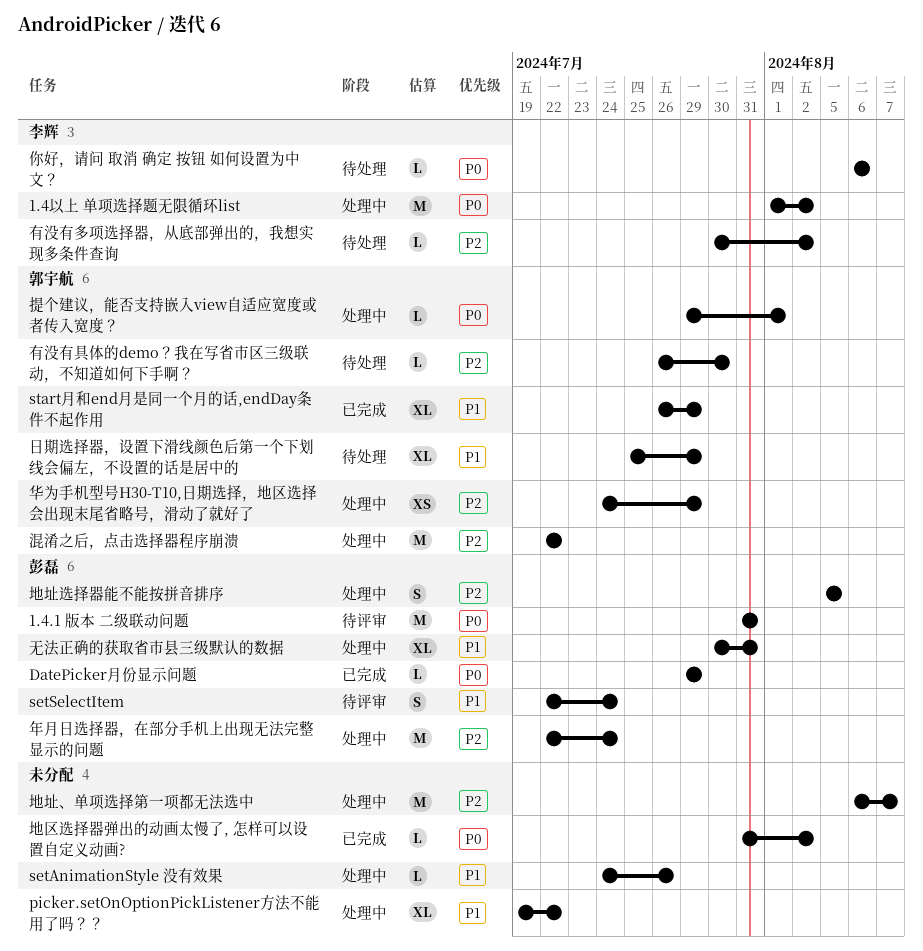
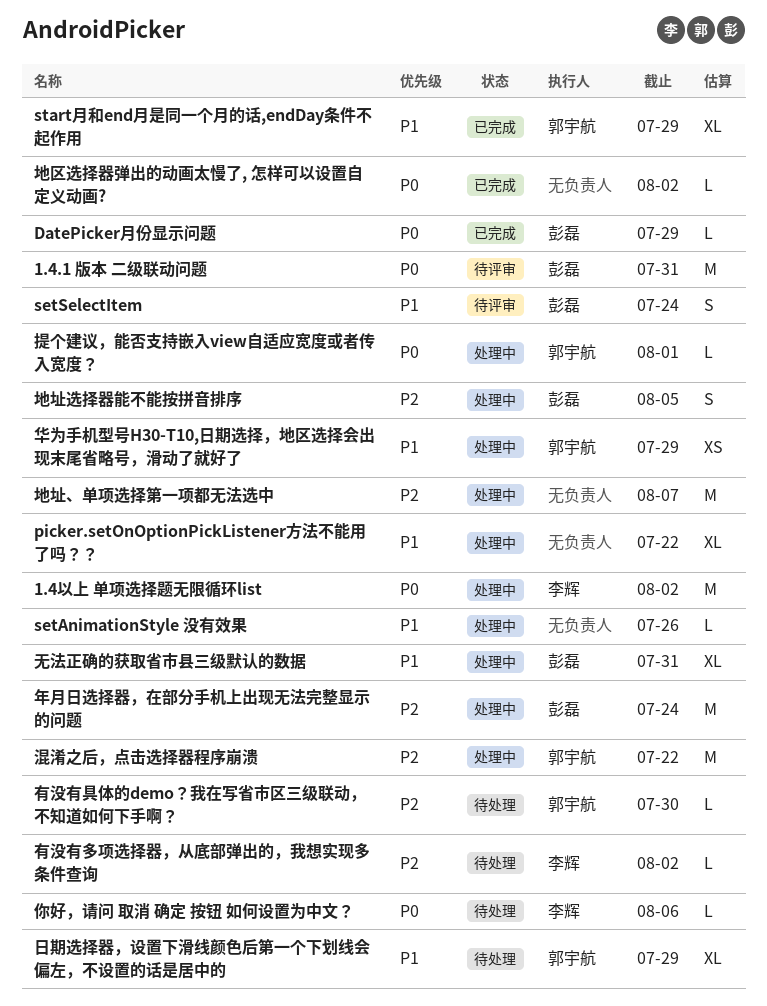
华为手机型号H30-T10,日期选择，地区选择会出现末尾省略号，滑动了就好了, priority: P2 -> P1

